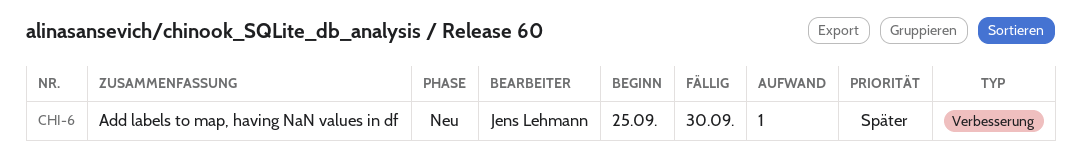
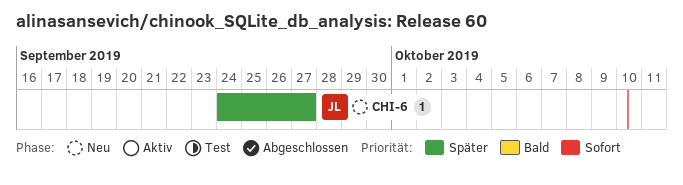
CHI-6, start: Sep 25 -> Sep 24
CHI-6, due: Sep 30 -> Sep 27

